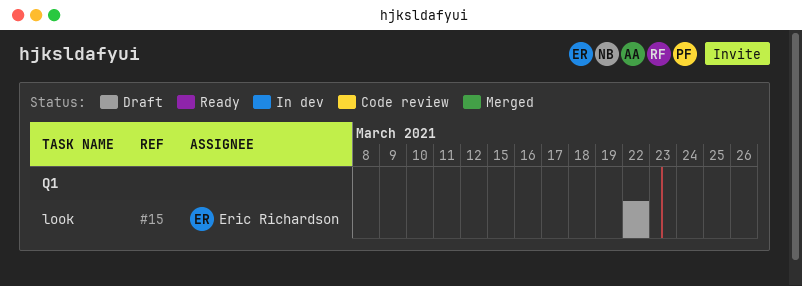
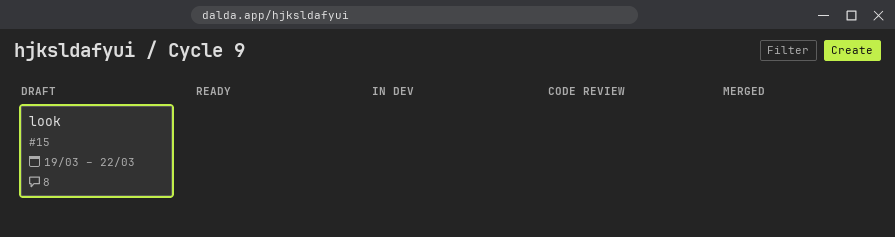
#15, start: Mar 22 -> Mar 19

